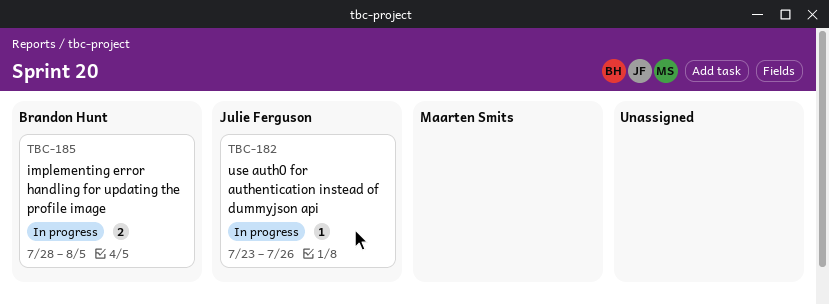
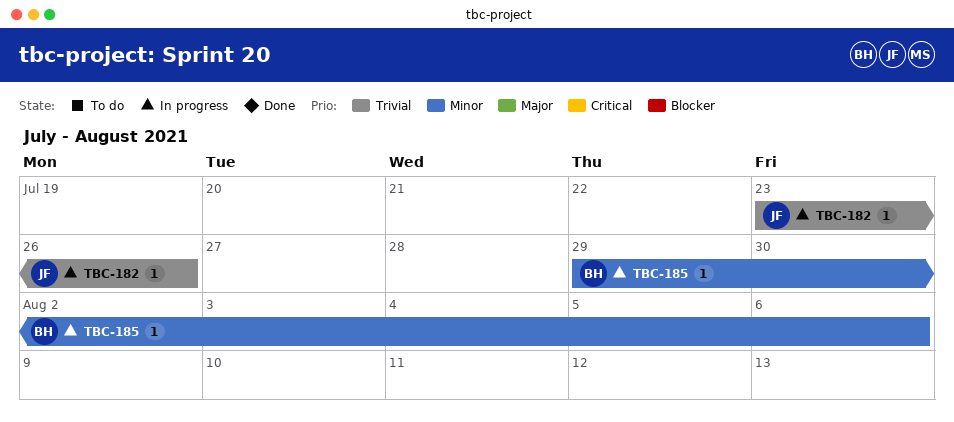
TBC-185, estimate: 2 -> 1
TBC-185, start: Jul 28 -> Jul 29
TBC-185, due: Aug 5 -> Aug 6

